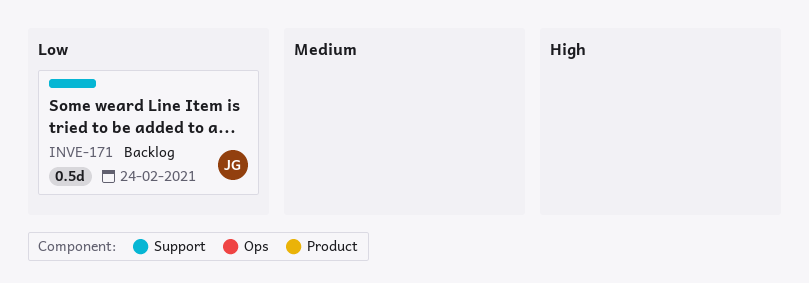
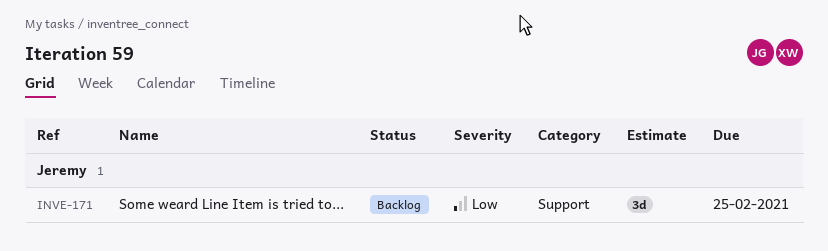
INVE-171, estimate: 0.5d -> 3d
INVE-171, due: Feb 24 -> Feb 25

